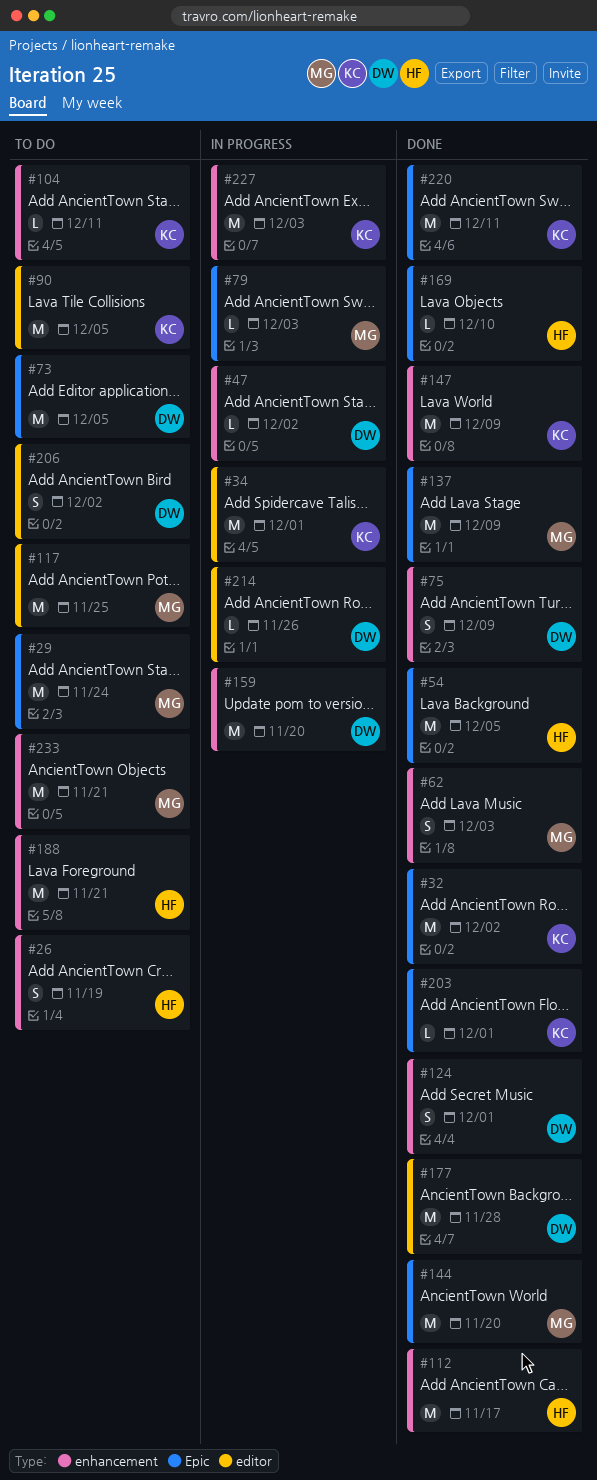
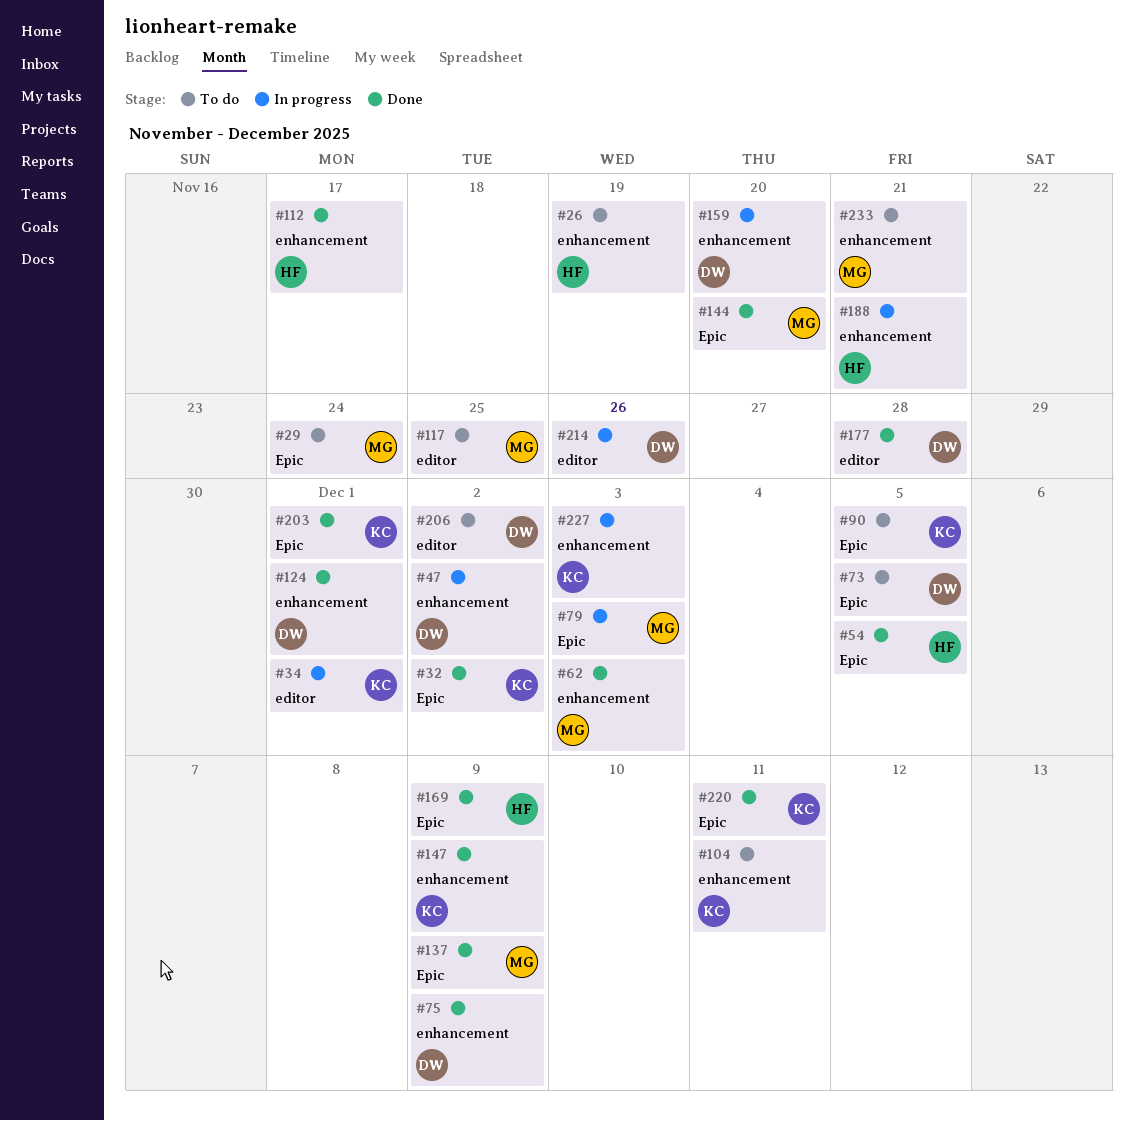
#90, label: editor -> Epic
#169, due: Dec 10 -> Dec 9
#188, status: To do -> In progress

